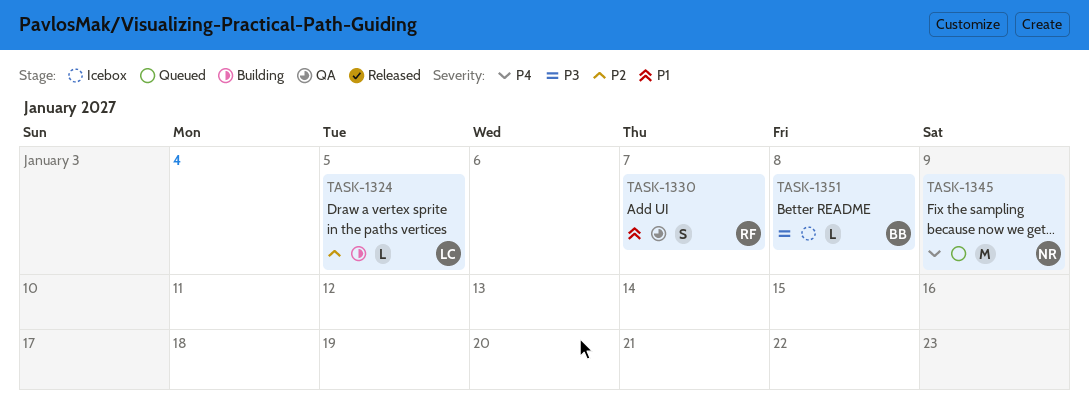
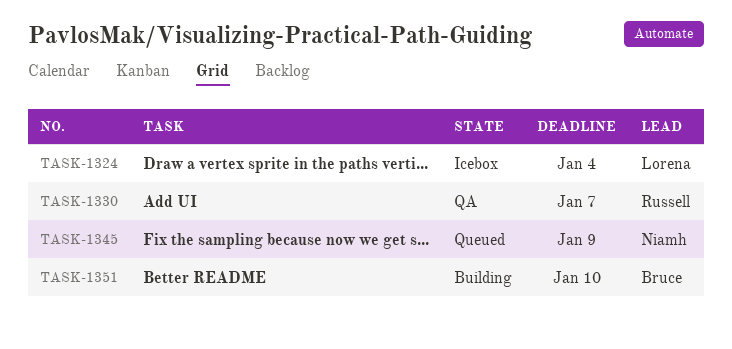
TASK-1324, status: Building -> Icebox
TASK-1324, due: Jan 5 -> Jan 4
TASK-1351, status: Icebox -> Building
TASK-1351, due: Jan 8 -> Jan 10

